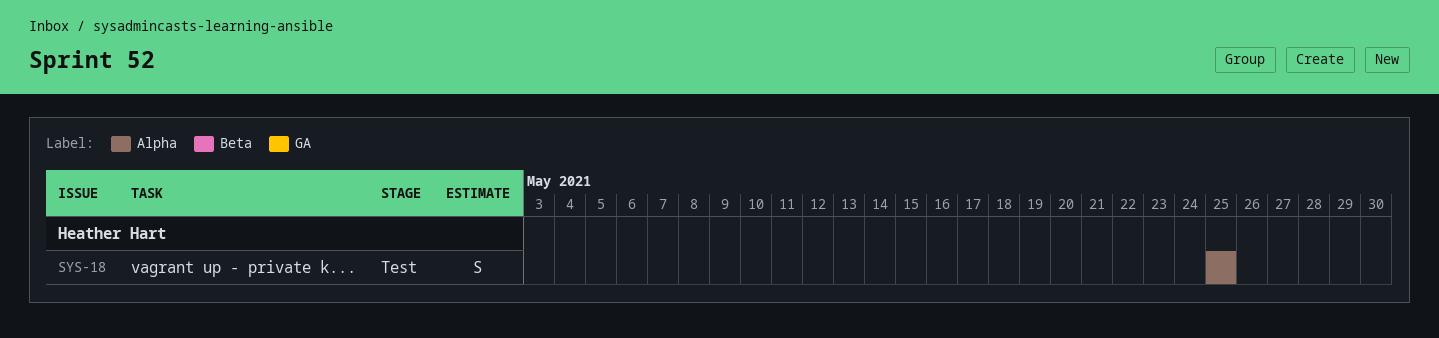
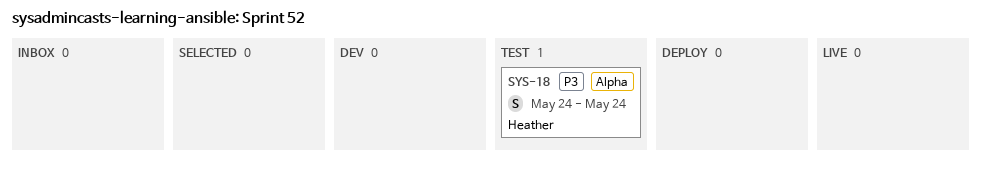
SYS-18, start: May 25 -> May 24
SYS-18, due: May 25 -> May 24

